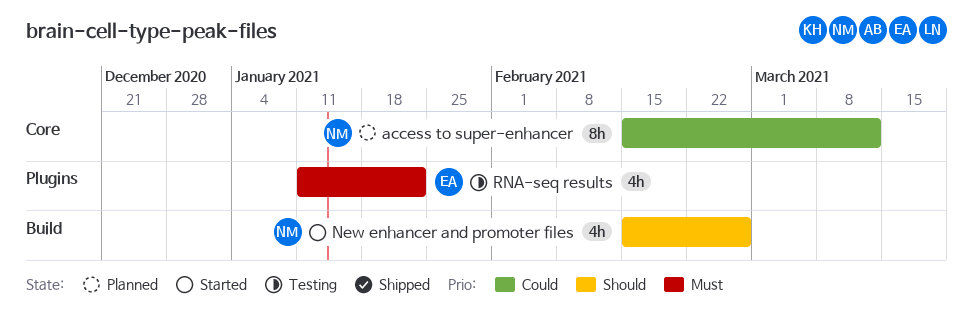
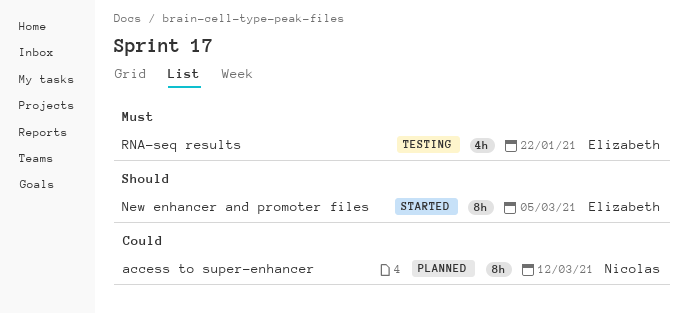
New enhancer and promoter files, owner: Nicolas -> Elizabeth
New enhancer and promoter files, estimate: 4h -> 8h
New enhancer and promoter files, due: Feb 26 -> Mar 5

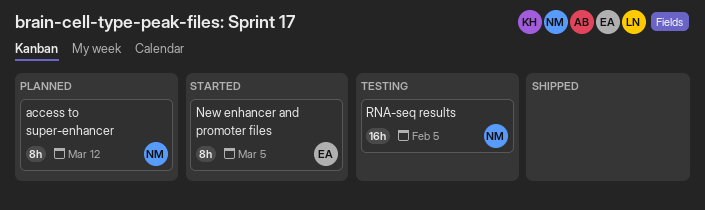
RNA-seq results, owner: Elizabeth -> Nicolas
RNA-seq results, estimate: 4h -> 16h
RNA-seq results, due: Jan 22 -> Feb 5

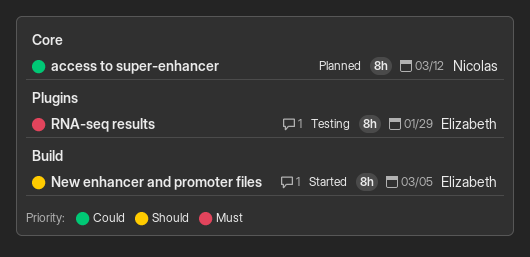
RNA-seq results, owner: Nicolas -> Elizabeth
RNA-seq results, estimate: 16h -> 8h
RNA-seq results, due: Feb 5 -> Jan 29

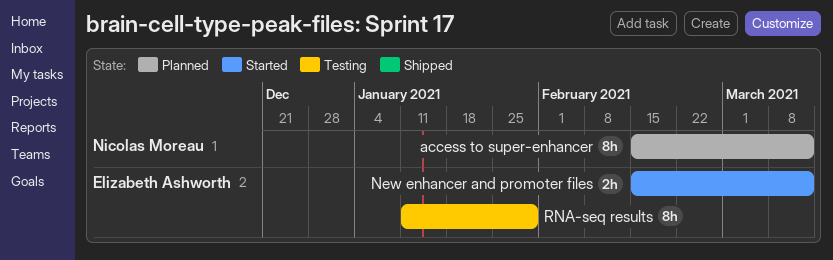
New enhancer and promoter files, estimate: 8h -> 2h
New enhancer and promoter files, due: Mar 5 -> Mar 12

